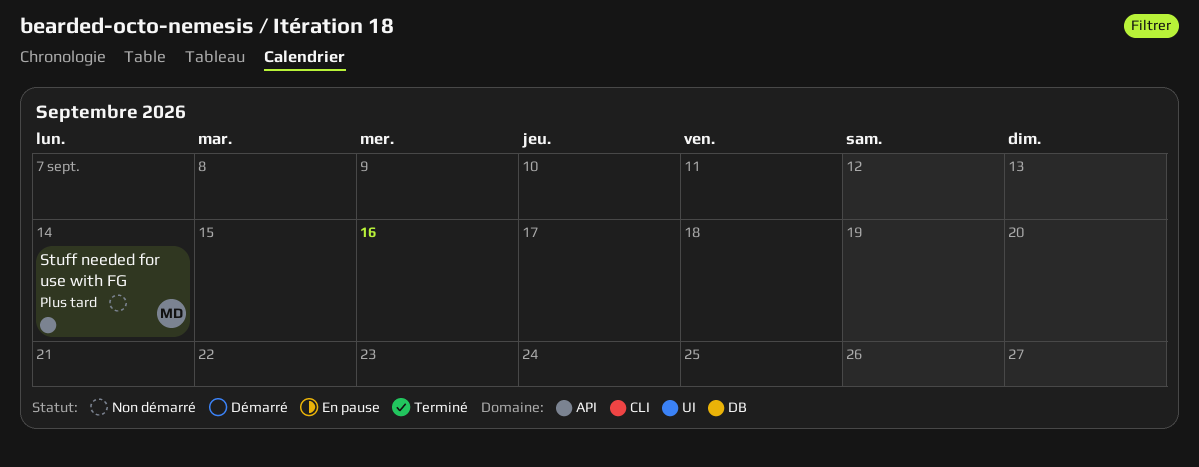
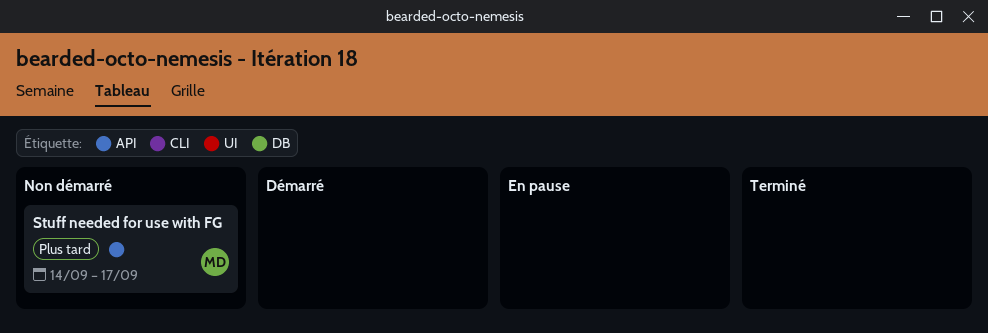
Stuff needed for use with FG, due: Sep 14 -> Sep 17

